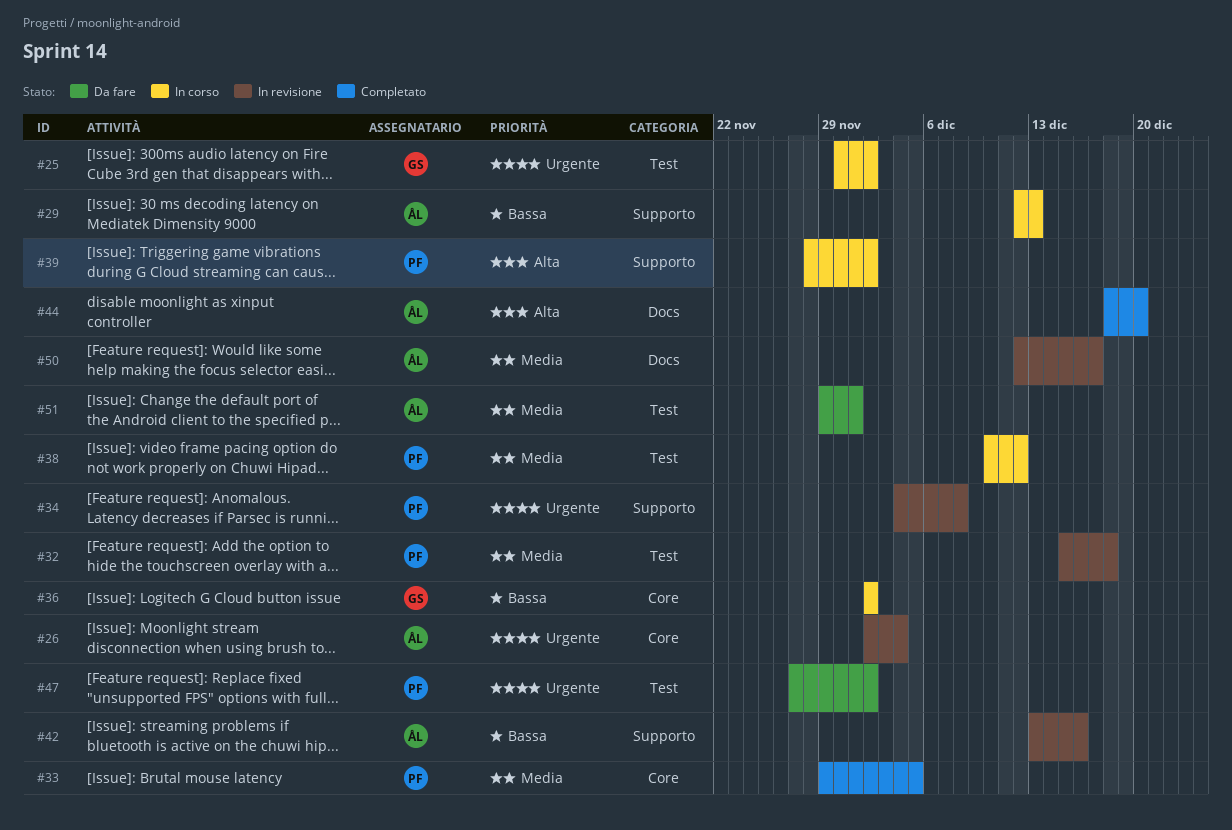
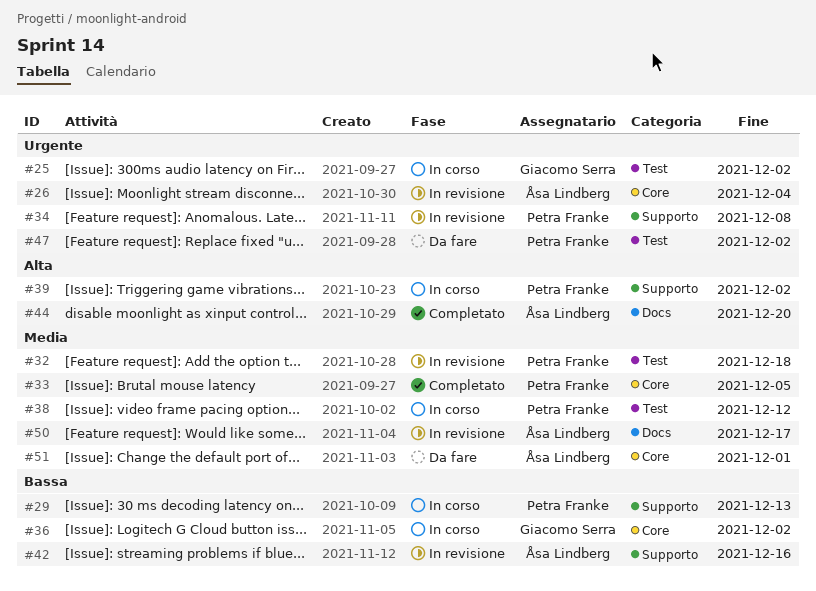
#29, owner: Åsa Lindberg -> Petra Franke
#51, label: Test -> Core

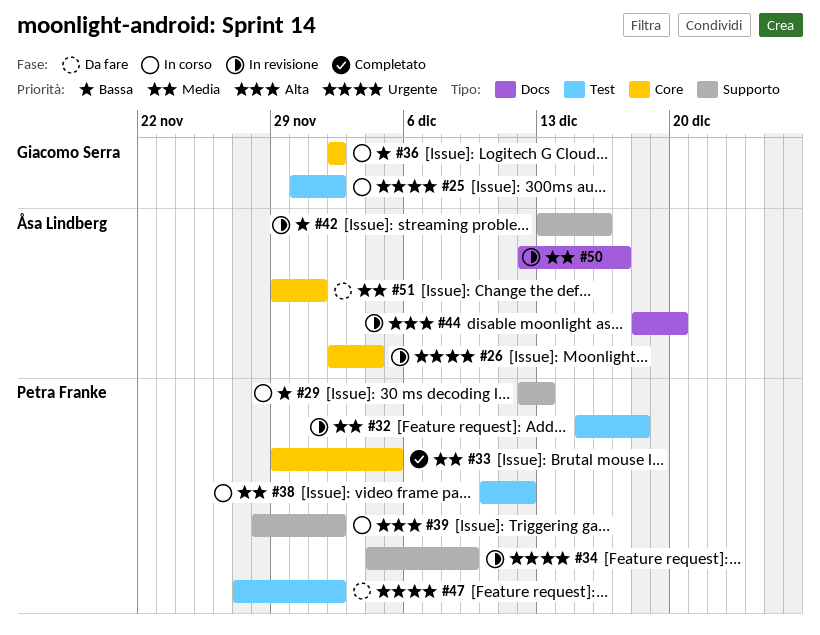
#34, due: Dec 8 -> Dec 9
#44, status: Completato -> In revisione

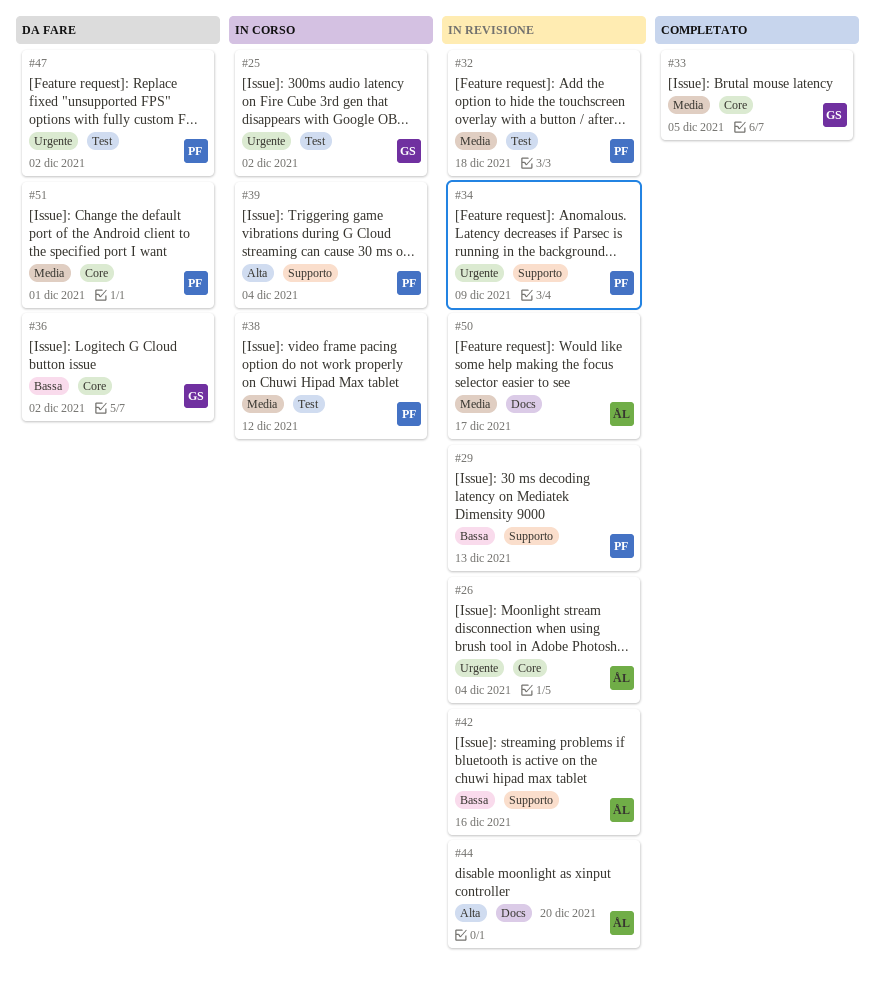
#29, status: In corso -> In revisione
#33, owner: Petra Franke -> Giacomo Serra
#36, status: In corso -> Da fare
#39, due: Dec 2 -> Dec 4
#51, owner: Åsa Lindberg -> Petra Franke

